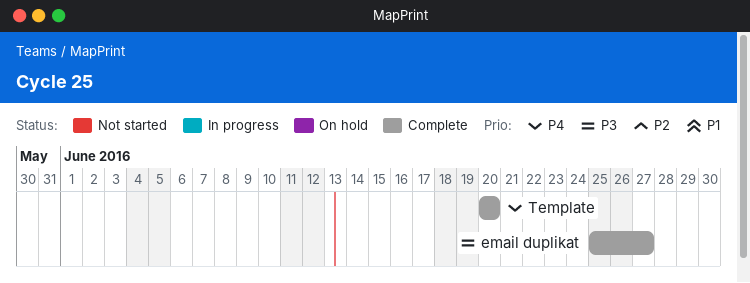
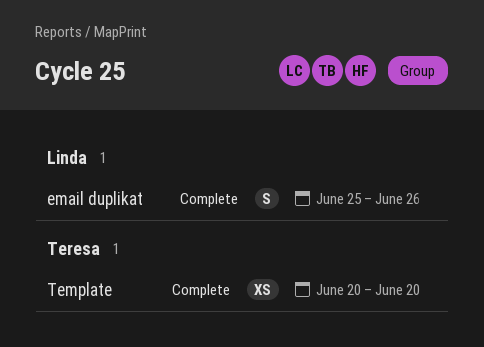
email duplikat, due: Jun 27 -> Jun 26

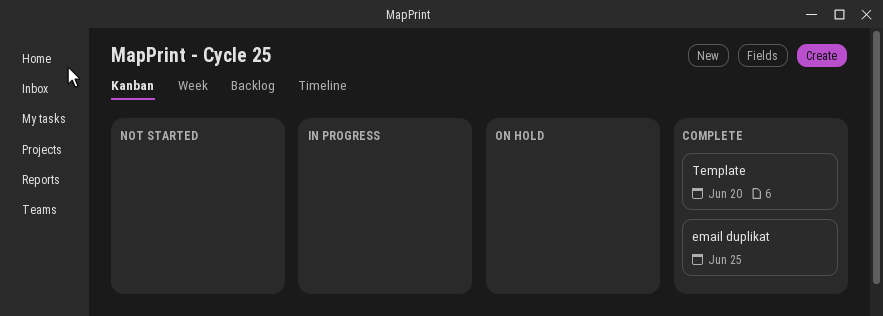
email duplikat, due: Jun 26 -> Jun 25

